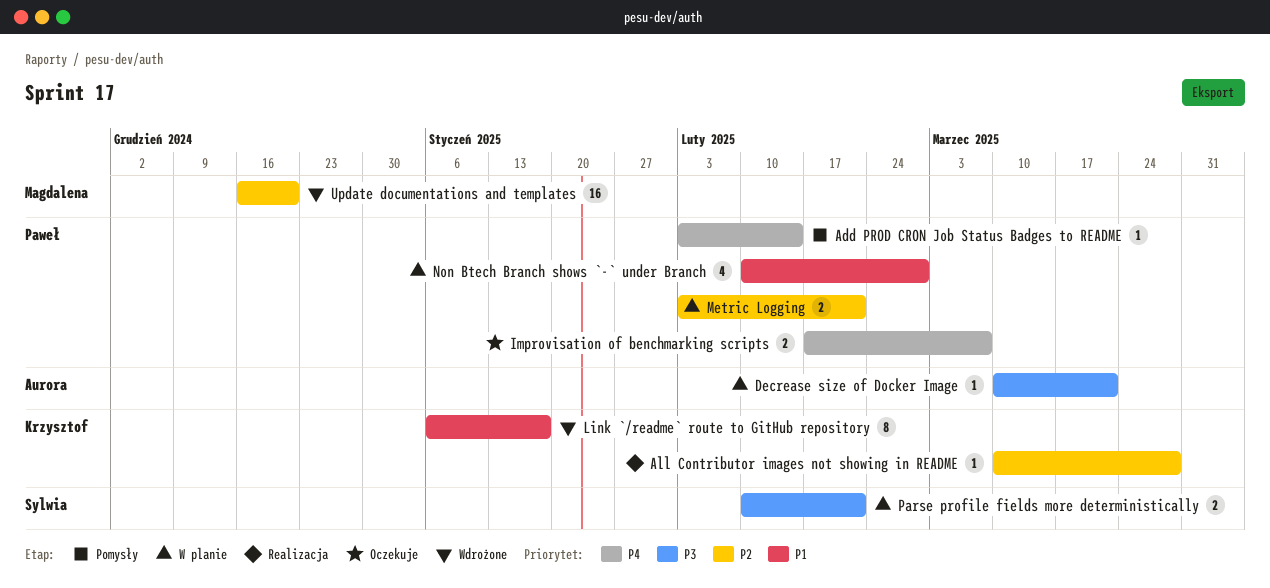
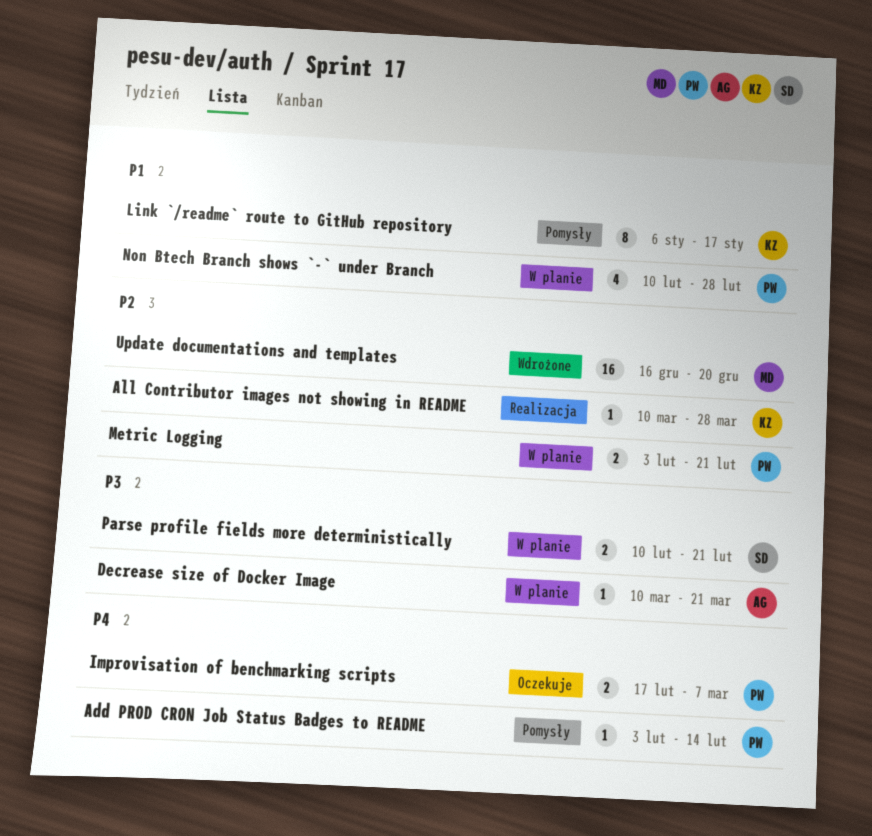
Link `/readme` route to GitHub repository, status: Wdrożone -> Pomysły

